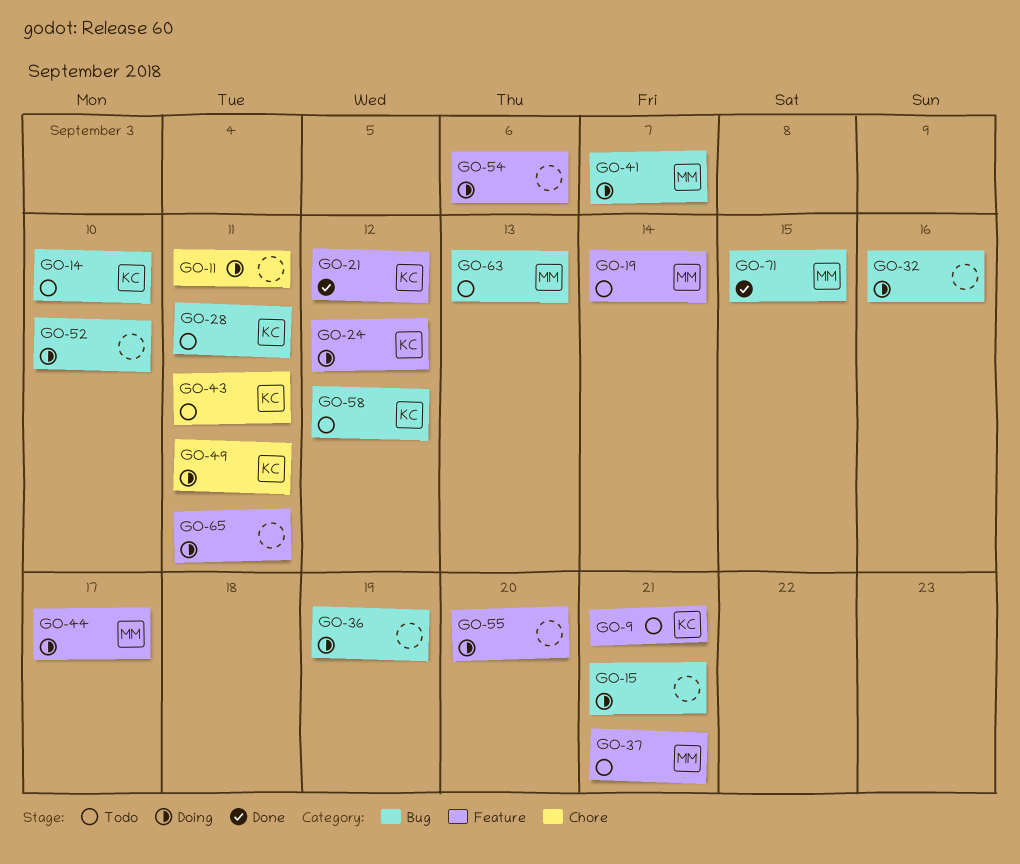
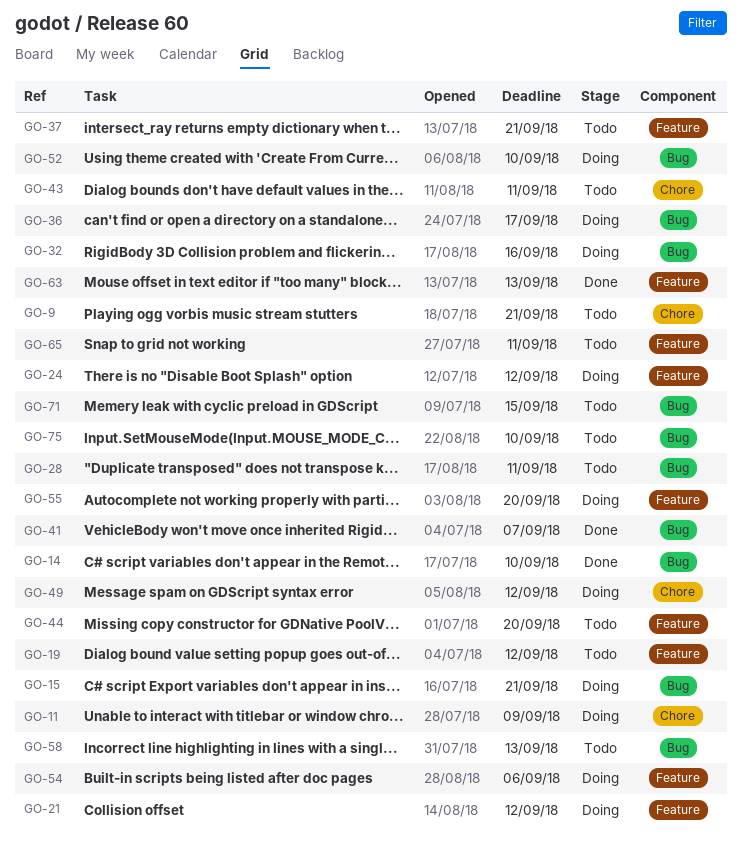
GO-9, label: Feature -> Chore
GO-11, due: Sep 11 -> Sep 9
GO-14, status: Todo -> Done
GO-19, due: Sep 14 -> Sep 12
GO-21, status: Done -> Doing
GO-36, due: Sep 19 -> Sep 17
GO-41, status: Doing -> Done
GO-44, status: Doing -> Todo
GO-44, due: Sep 17 -> Sep 20
GO-49, due: Sep 11 -> Sep 12
GO-58, due: Sep 12 -> Sep 13
GO-63, status: Todo -> Done
GO-63, label: Bug -> Feature
GO-65, status: Doing -> Todo
GO-71, status: Done -> Todo
GO-75: none -> present

